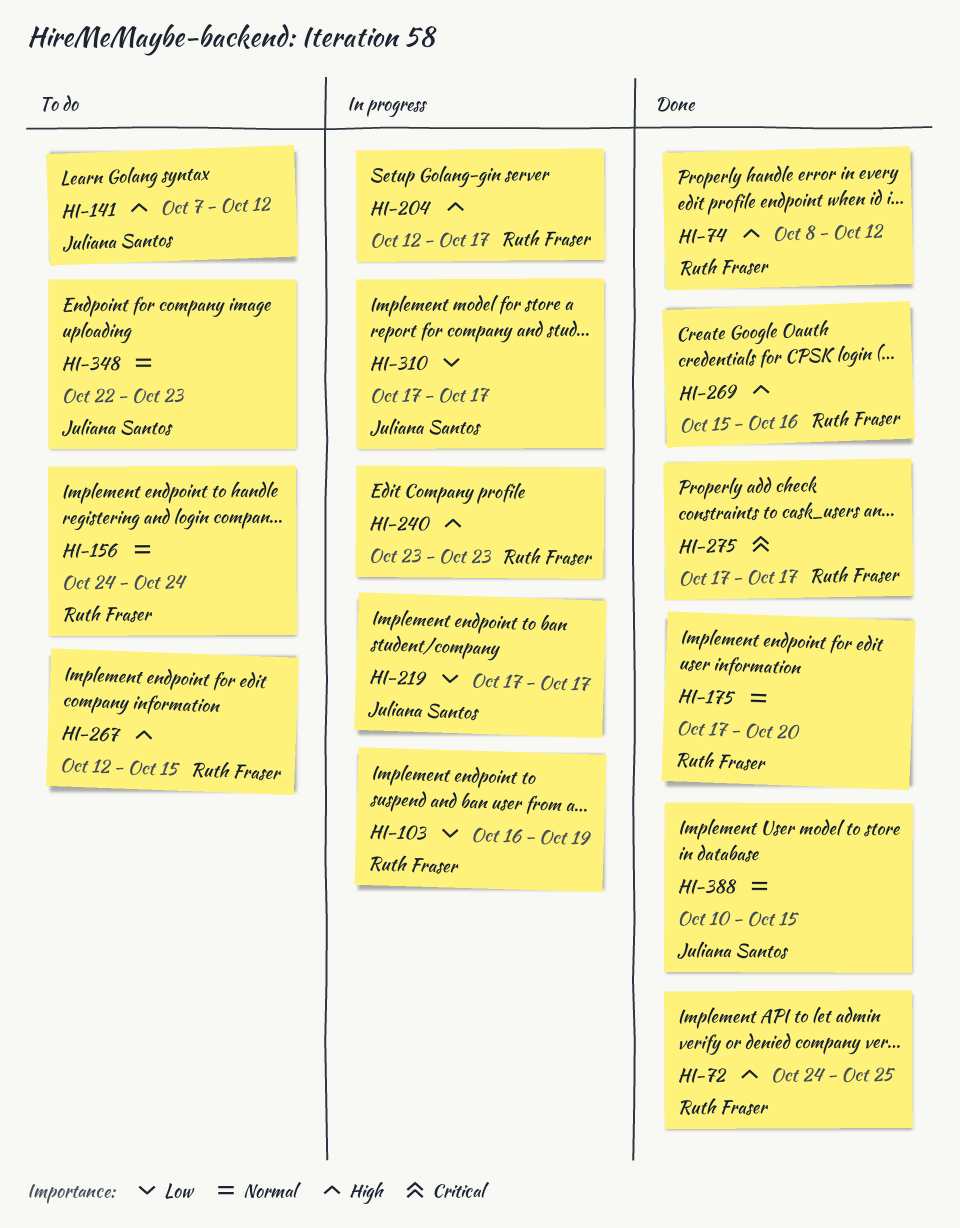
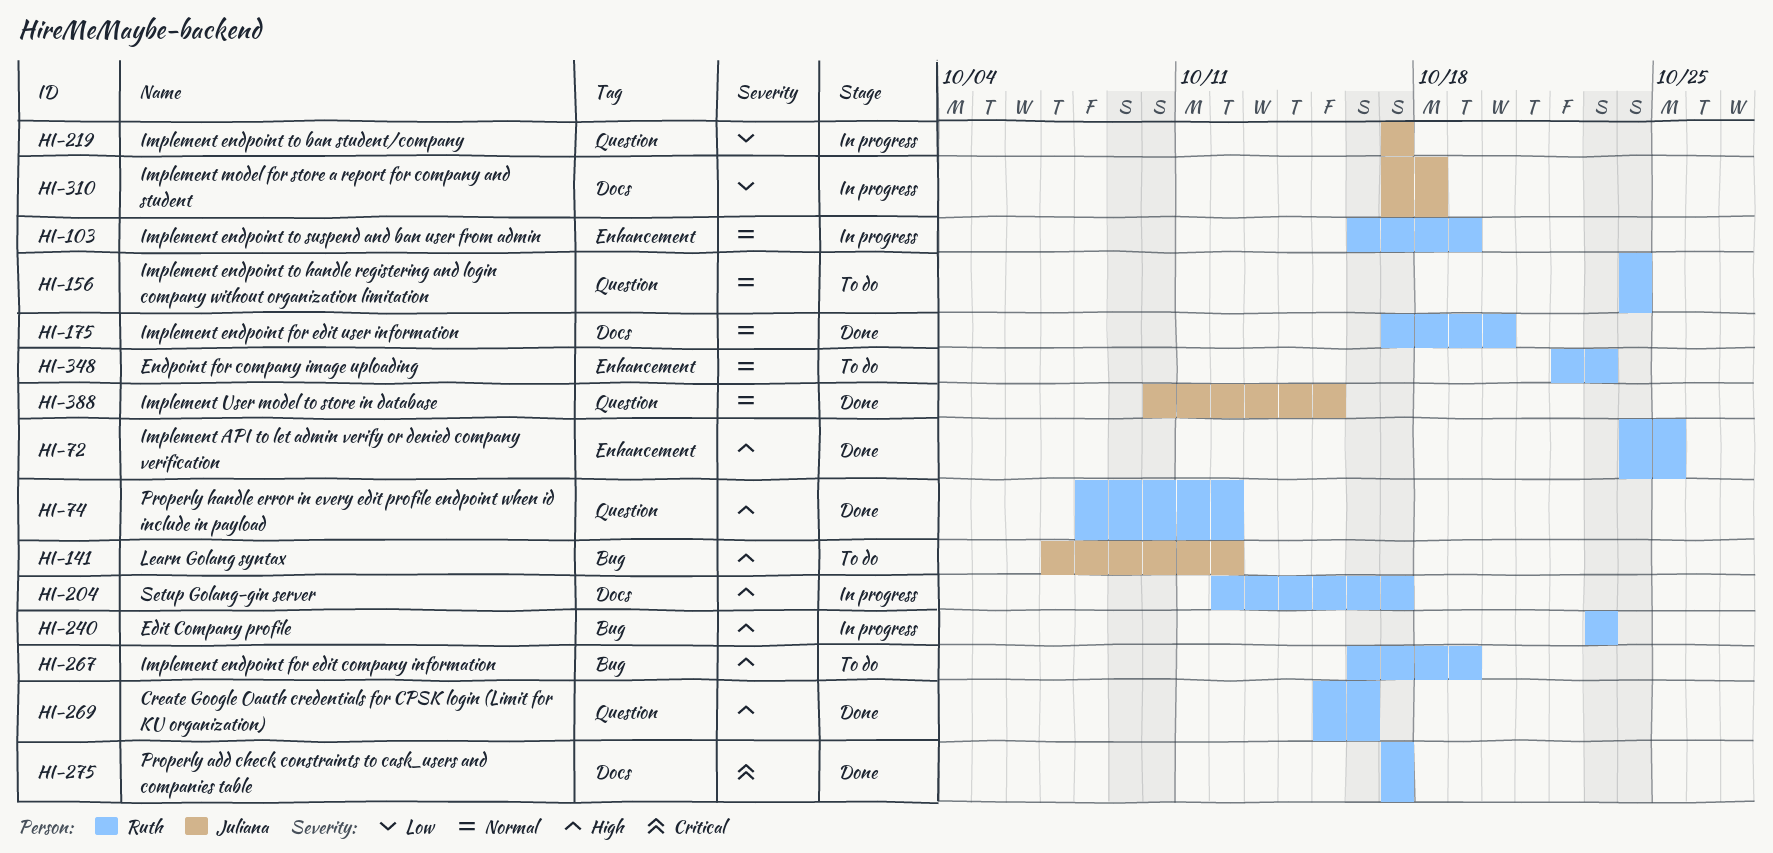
HI-103, priority: Low -> Normal
HI-267, start: Oct 12 -> Oct 16
HI-267, due: Oct 15 -> Oct 19
HI-310, due: Oct 17 -> Oct 18
HI-348, owner: Juliana Santos -> Ruth Fraser

